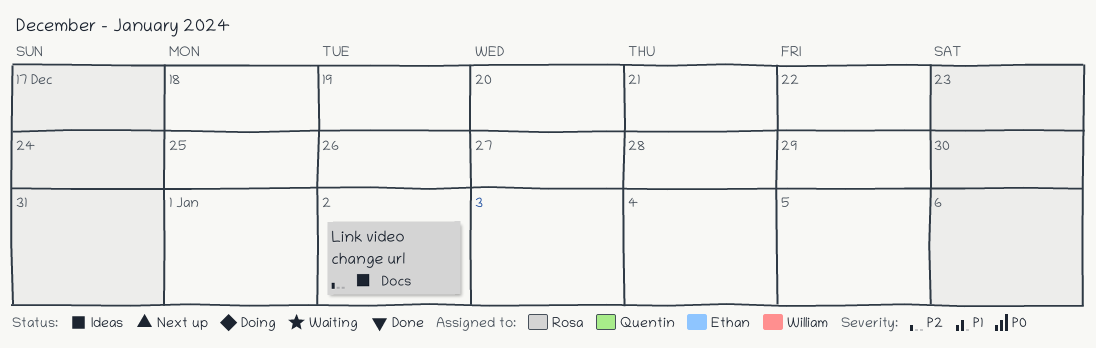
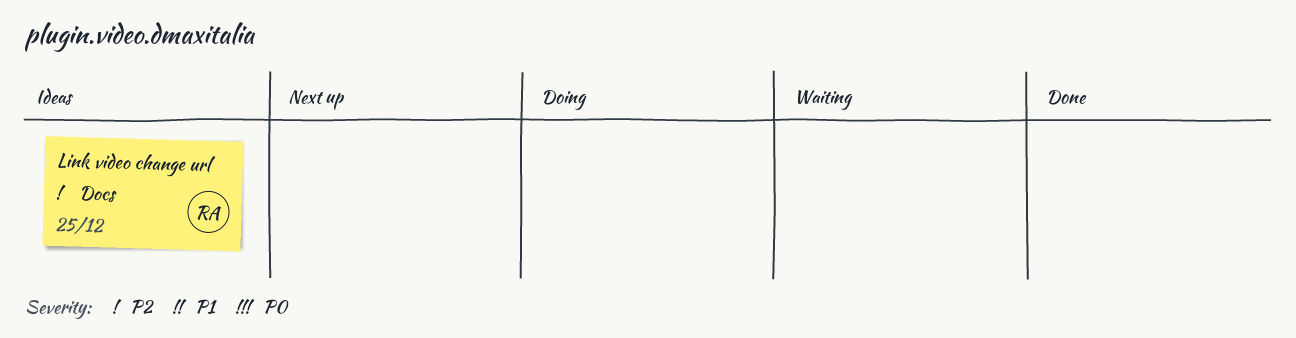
Link video change url, due: Jan 2 -> Dec 25

